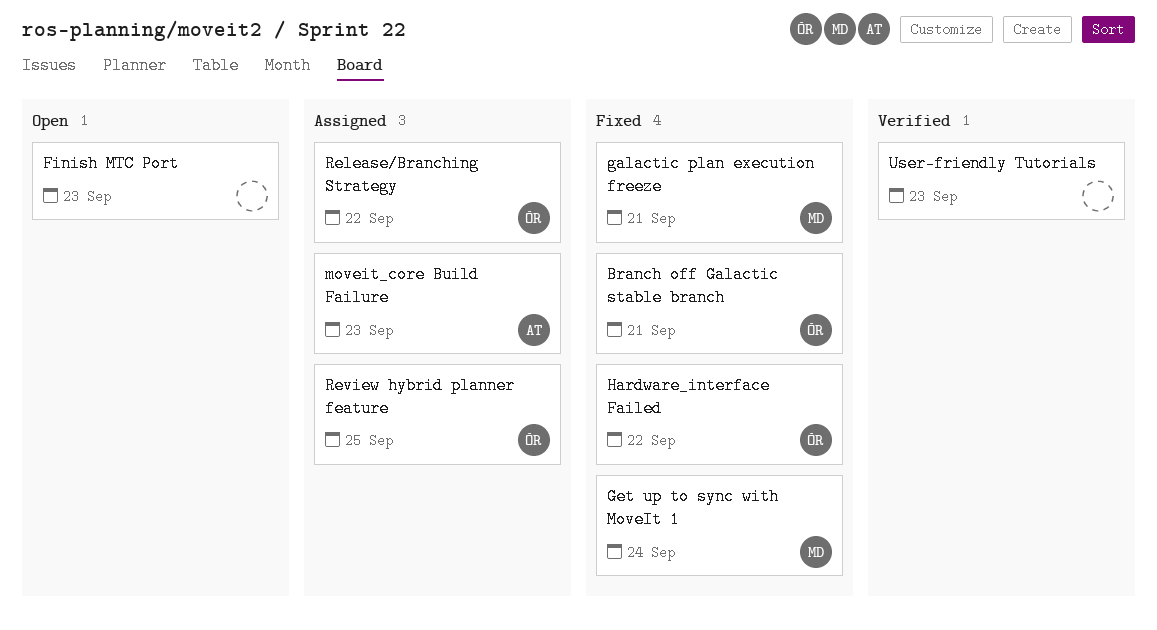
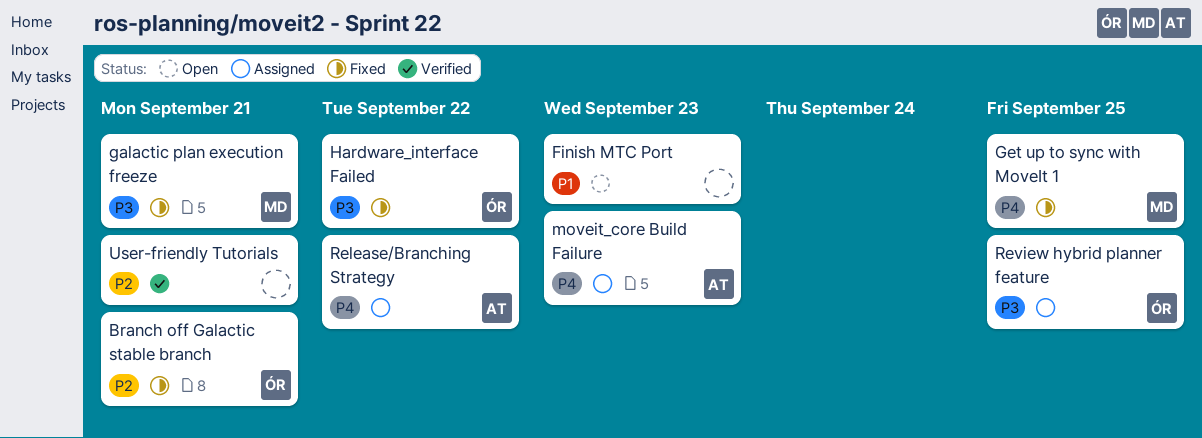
Get up to sync with MoveIt 1, due: Sep 24 -> Sep 25
Release/Branching Strategy, owner: ÓR -> AT
User-friendly Tutorials, due: Sep 23 -> Sep 21

